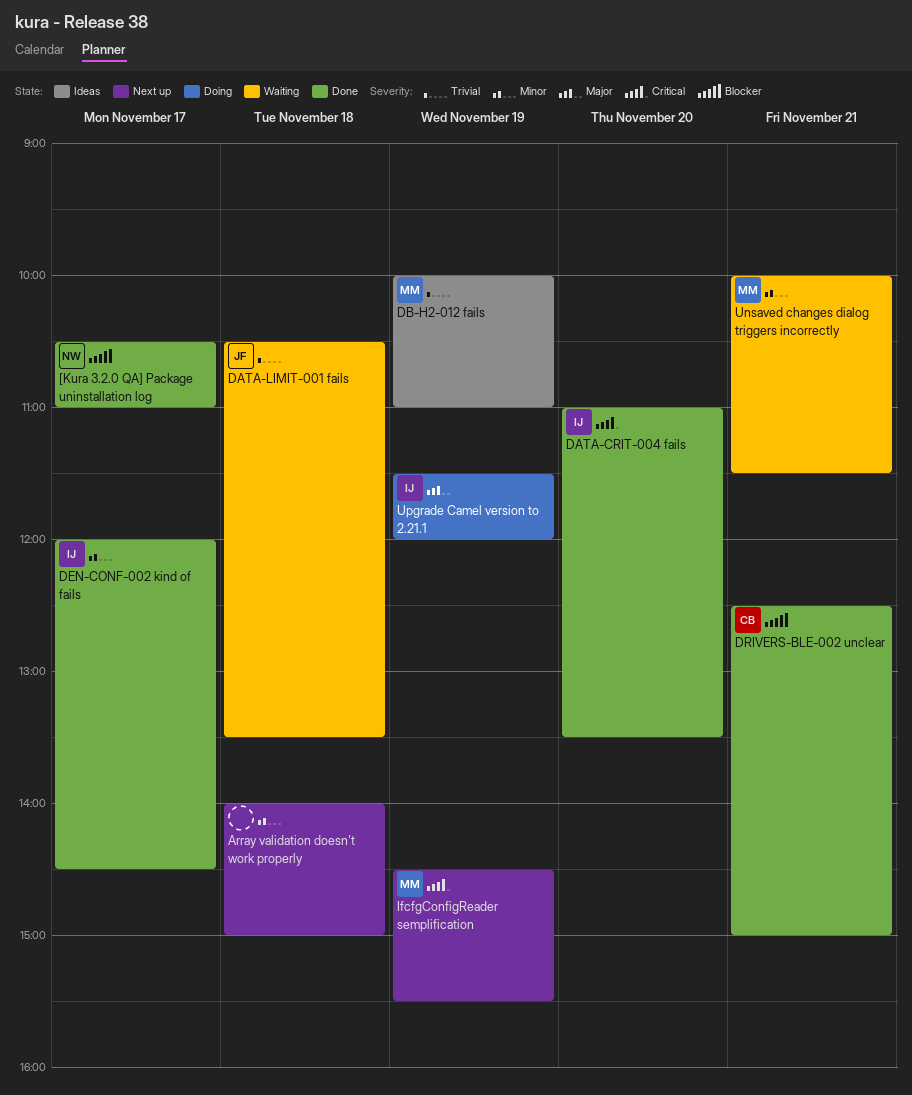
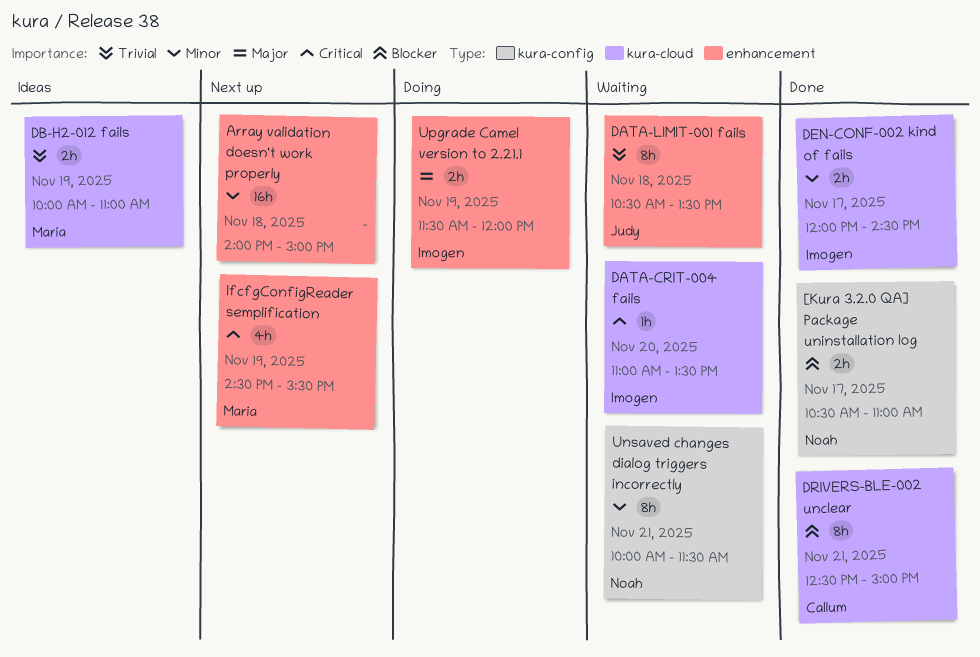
DATA-CRIT-004 fails, status: Done -> Waiting
Unsaved changes dialog triggers incorrectly, owner: Maria -> Noah

